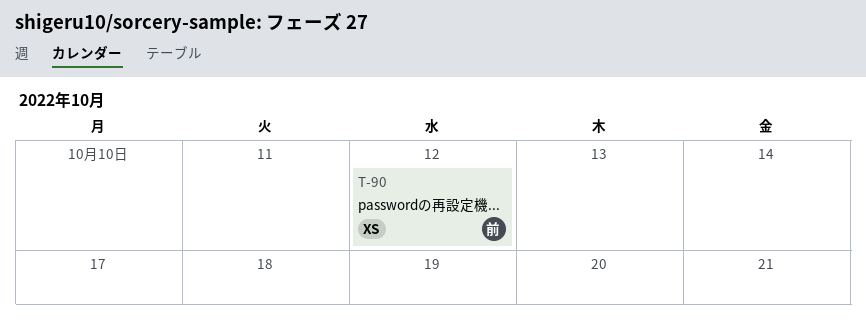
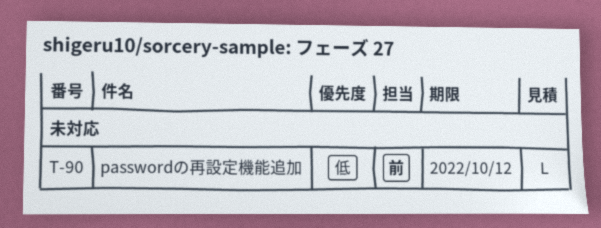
T-90, estimate: XS -> L

